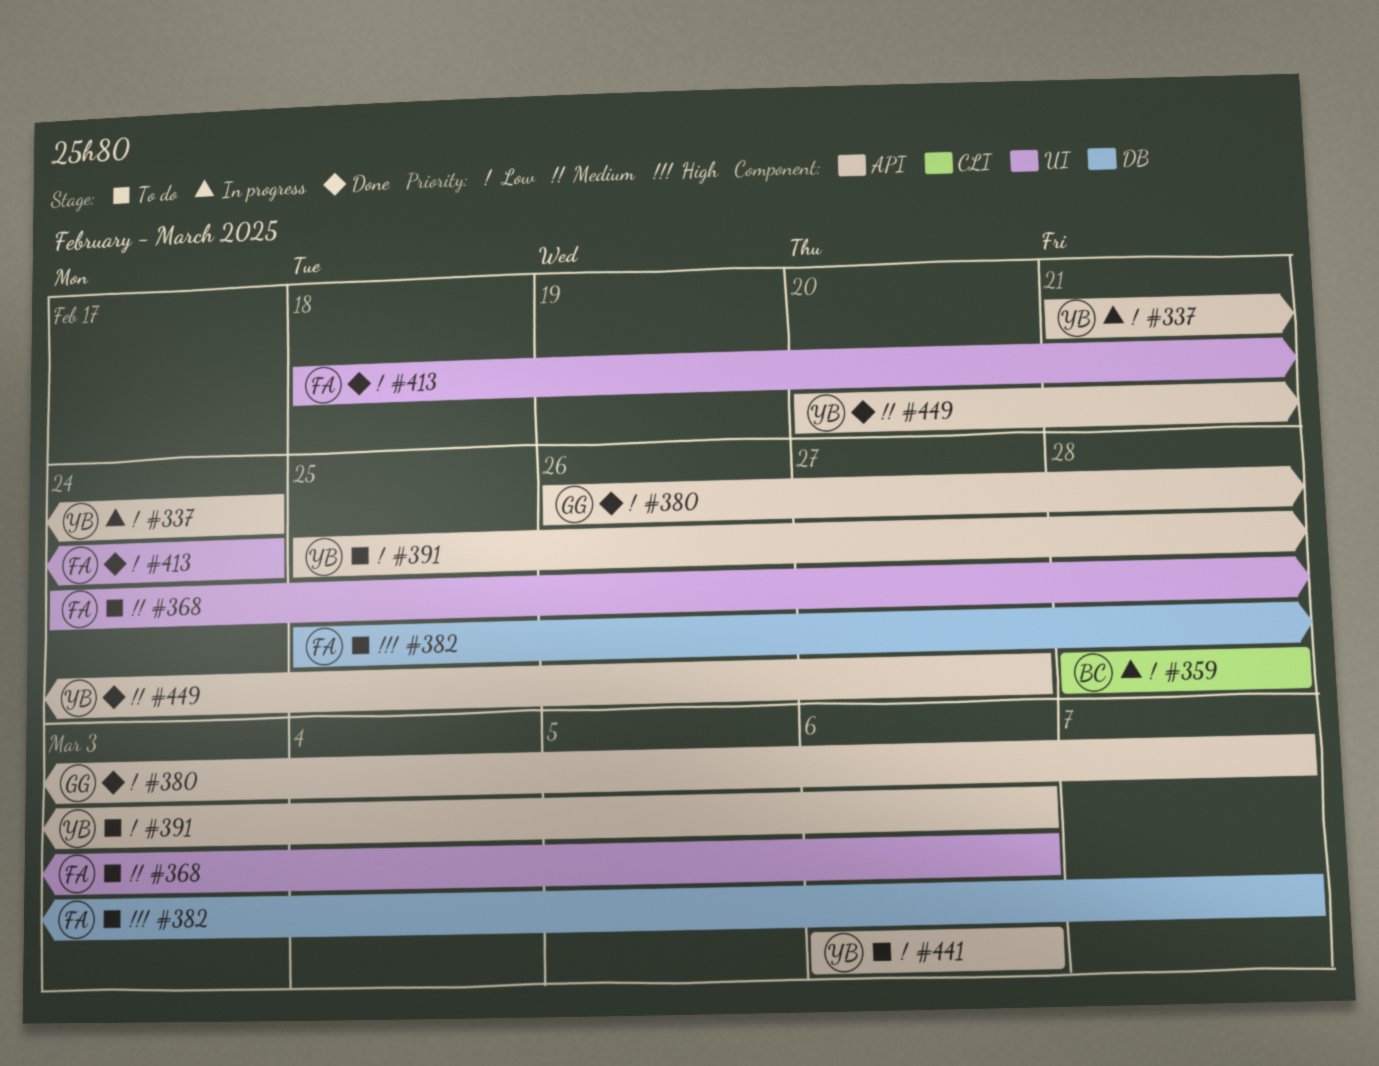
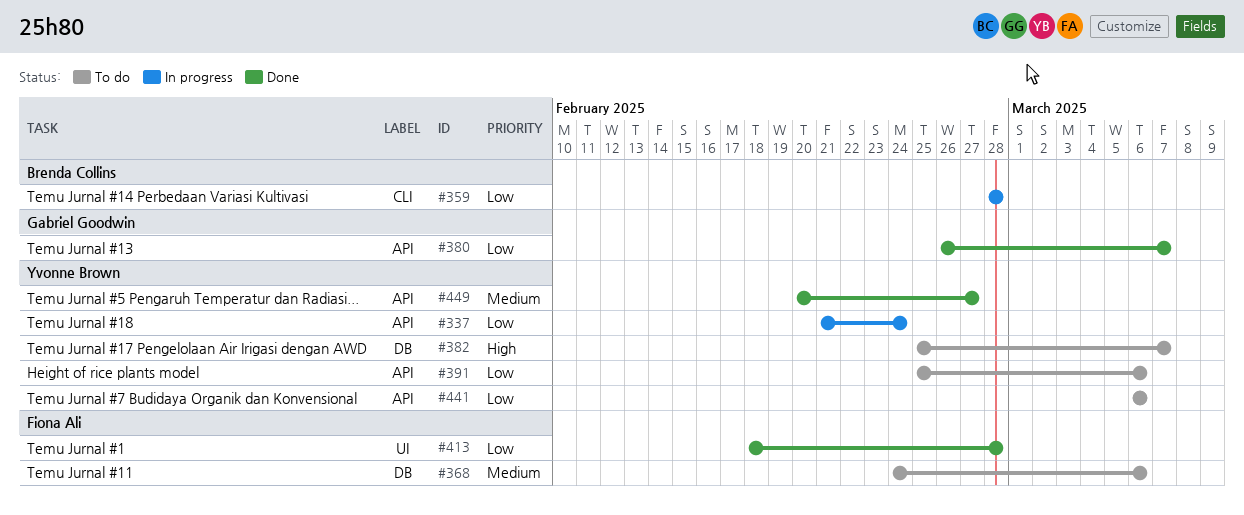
#368, label: UI -> DB
#382, owner: Fiona Ali -> Yvonne Brown
#413, due: Feb 24 -> Feb 28

